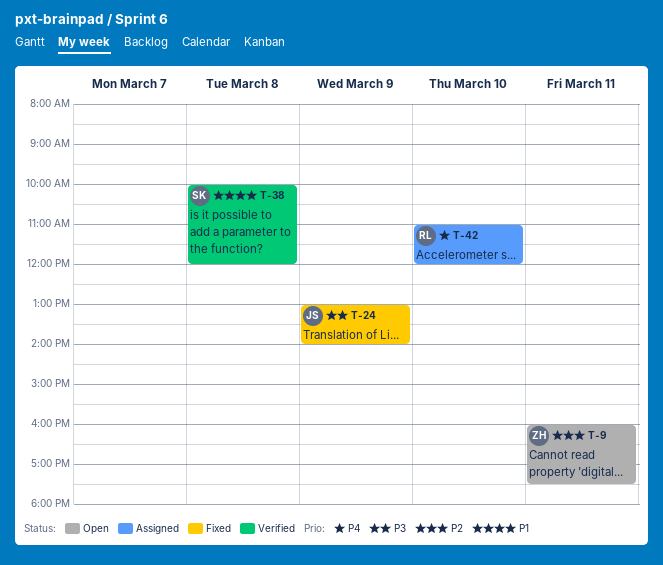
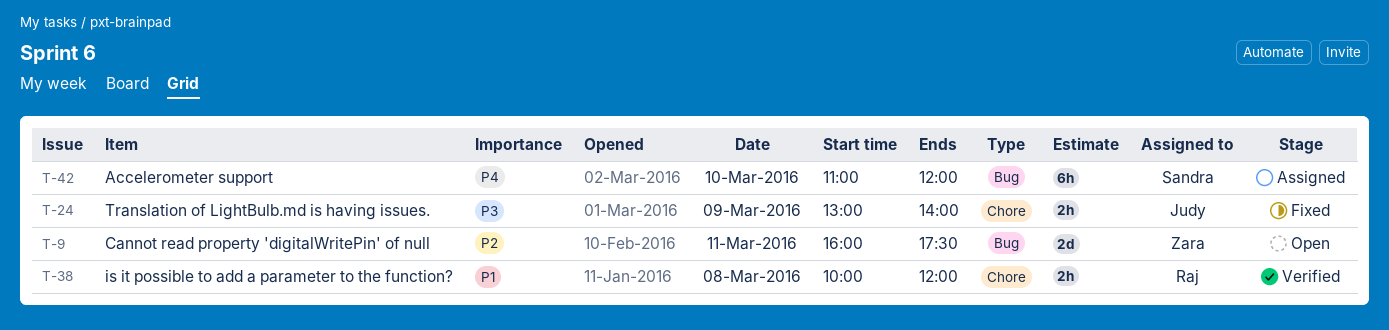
T-38, owner: Sandra -> Raj
T-42, owner: Raj -> Sandra

